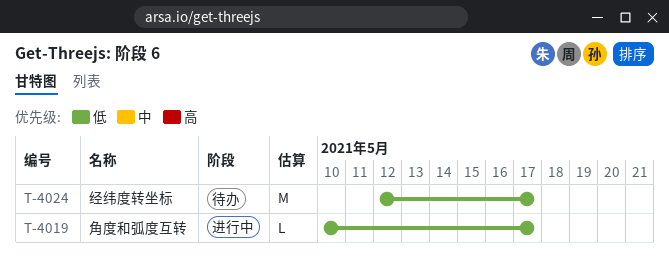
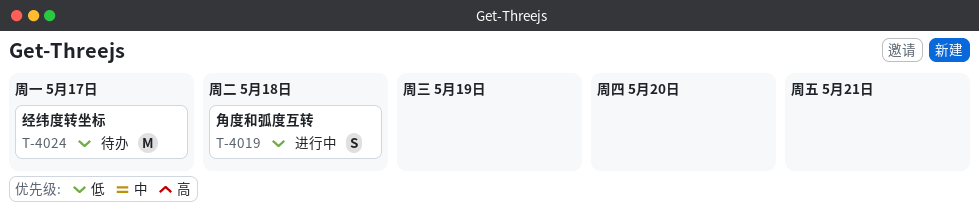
T-4019, estimate: L -> S
T-4019, due: May 17 -> May 18

